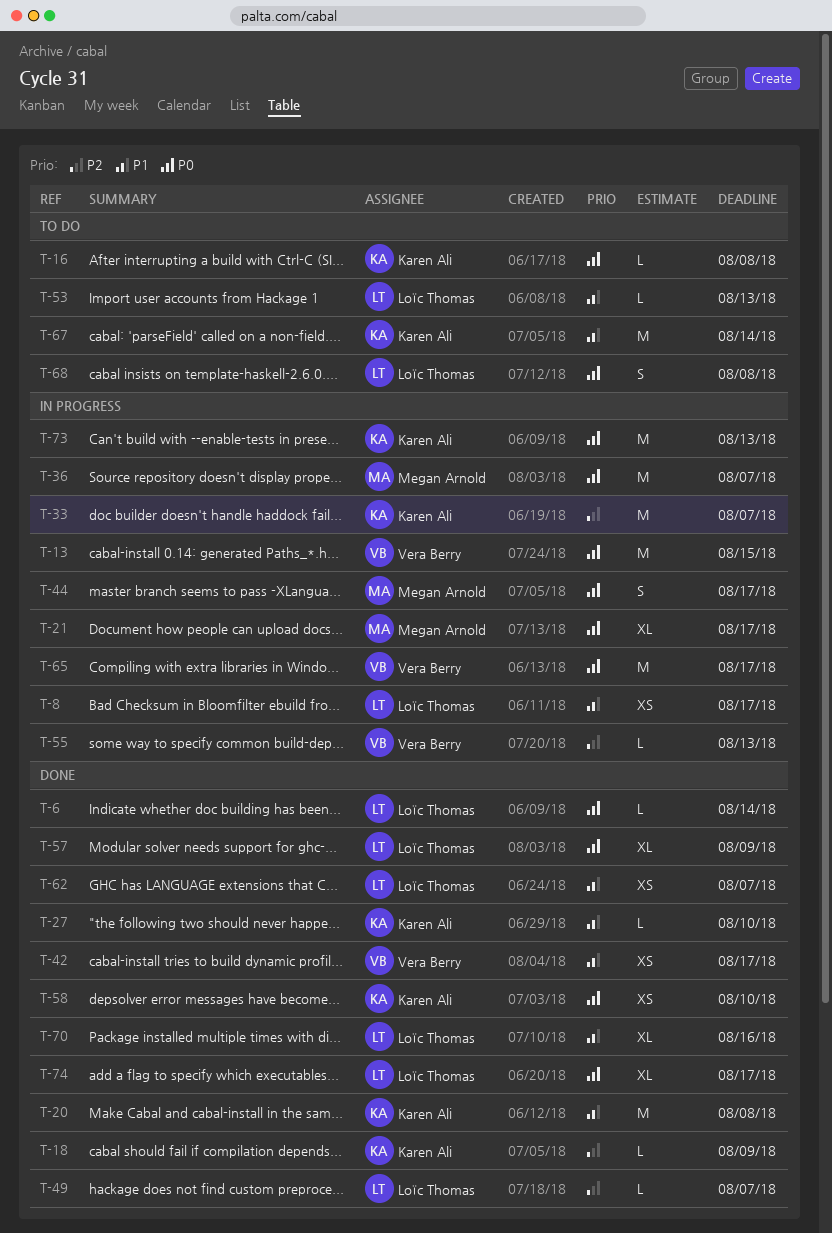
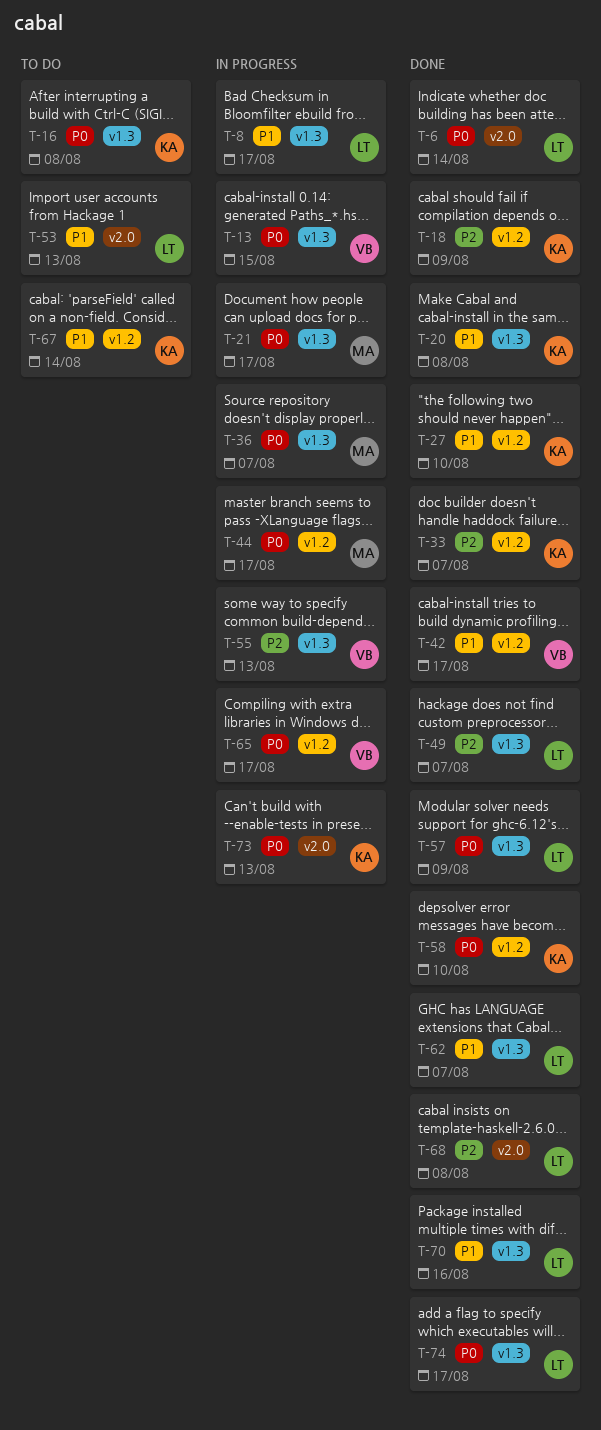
T-33, status: In progress -> Done
T-68, status: To do -> Done
T-68, priority: P0 -> P2

